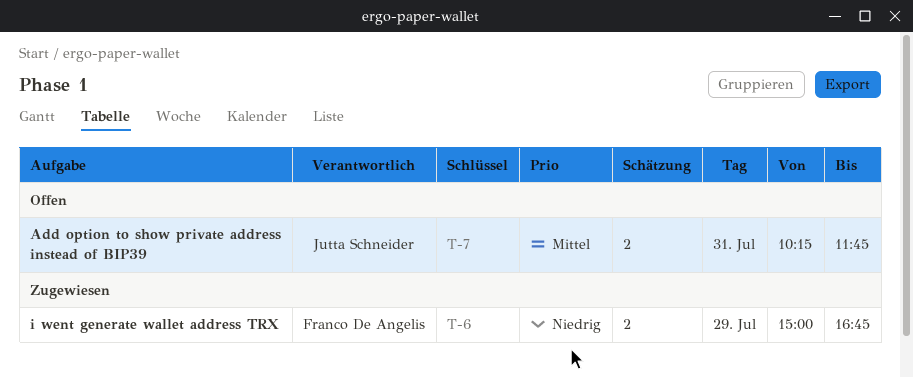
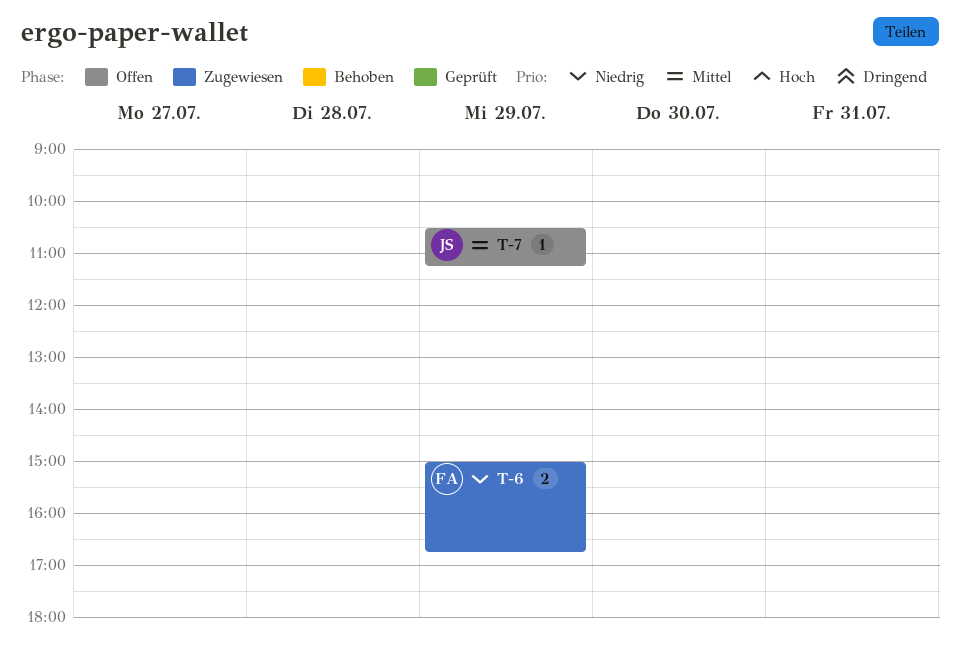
T-7, estimate: 2 -> 1
T-7, day: Jul 31 -> Jul 29
T-7, begins: 10:15 -> 10:30
T-7, ends: 11:45 -> 11:15

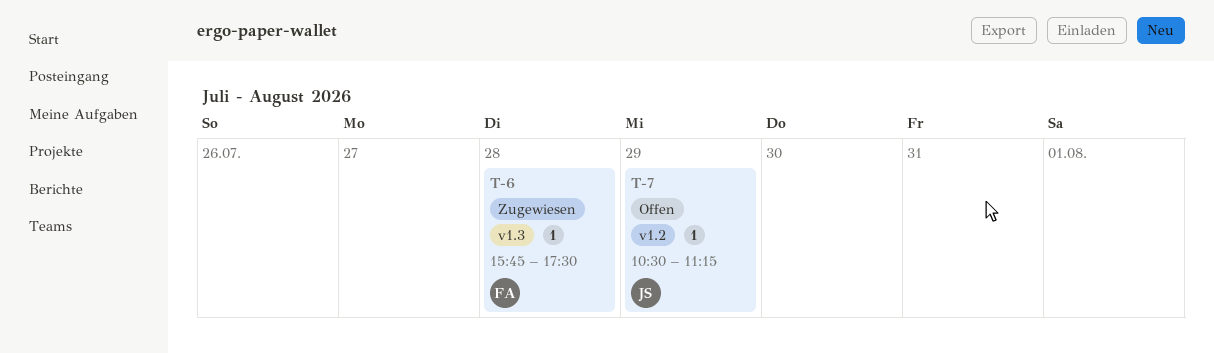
T-6, estimate: 2 -> 1
T-6, day: Jul 29 -> Jul 28
T-6, begins: 15:00 -> 15:45
T-6, ends: 16:45 -> 17:30

